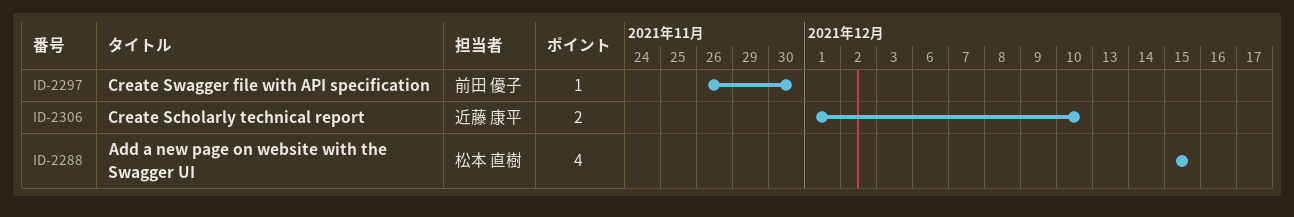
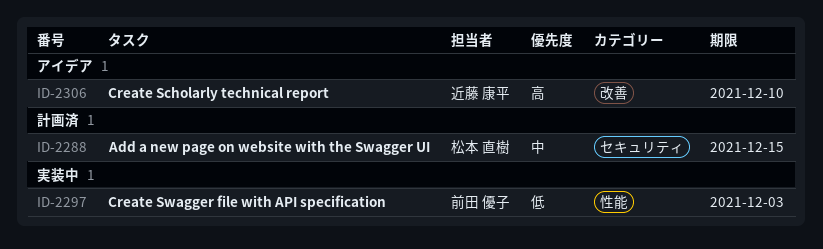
ID-2297, due: Nov 30 -> Dec 3

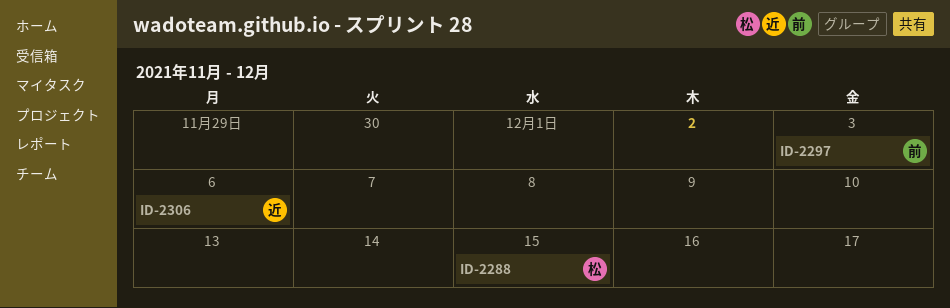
ID-2306, due: Dec 10 -> Dec 6

